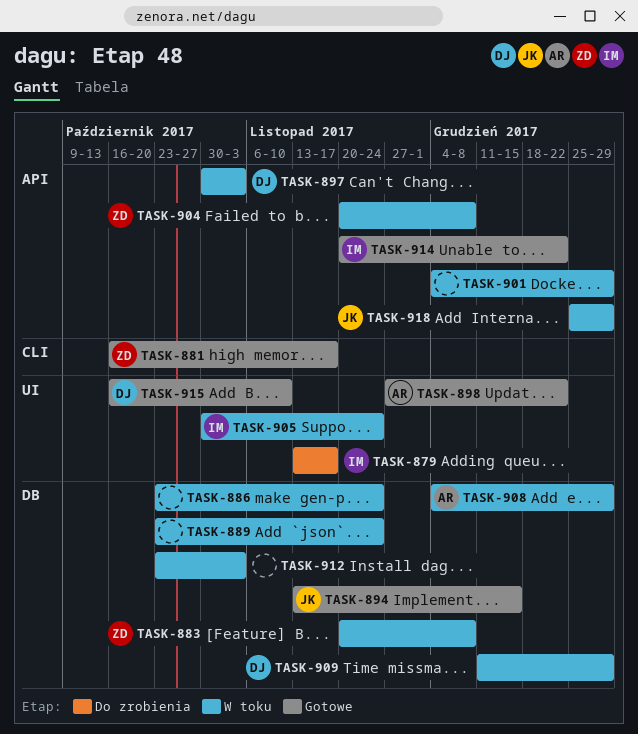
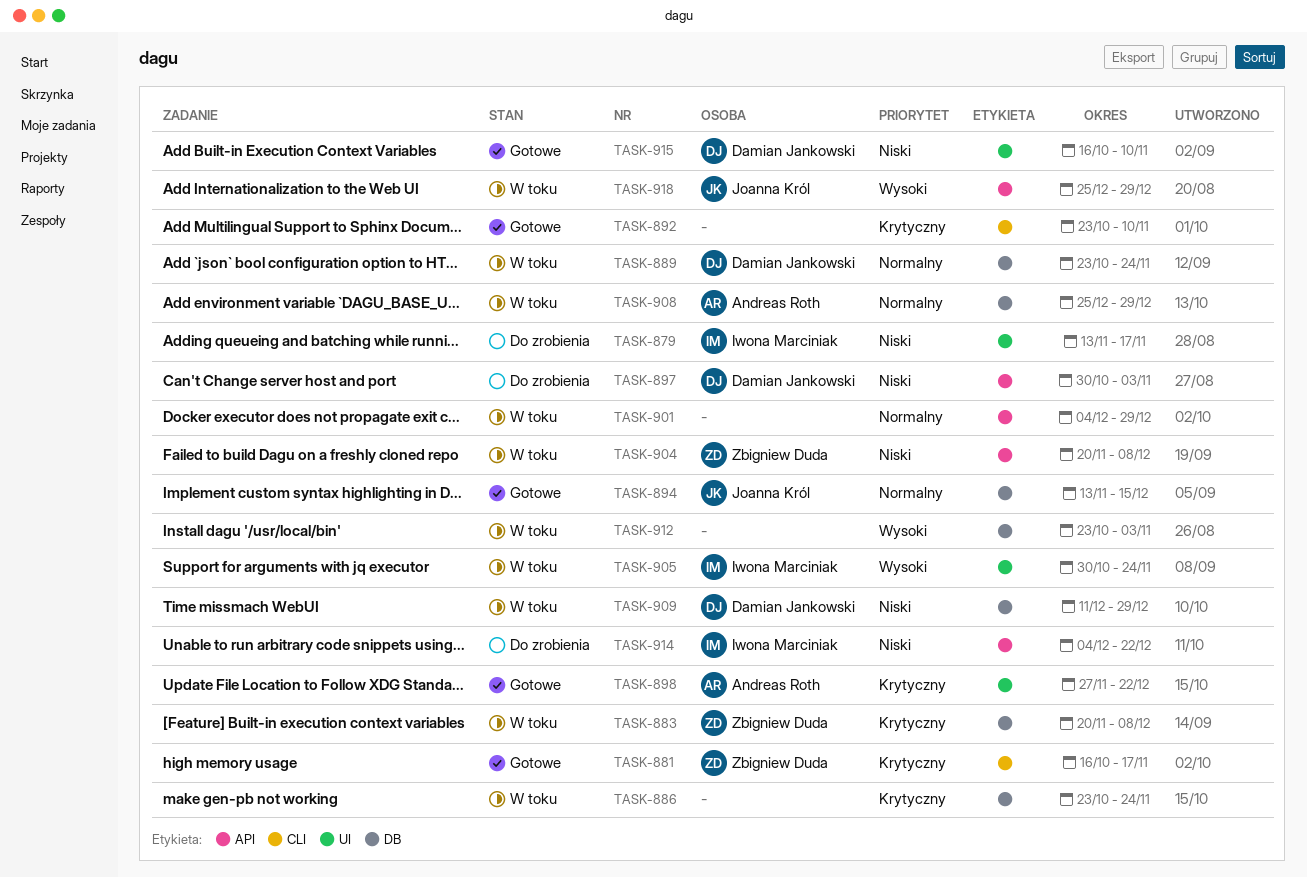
TASK-889, owner: none -> Damian Jankowski
TASK-892: none -> present
TASK-897, status: W toku -> Do zrobienia
TASK-908, start: Dec 4 -> Dec 25
TASK-914, status: Gotowe -> Do zrobienia
TASK-914, start: Nov 20 -> Dec 4

